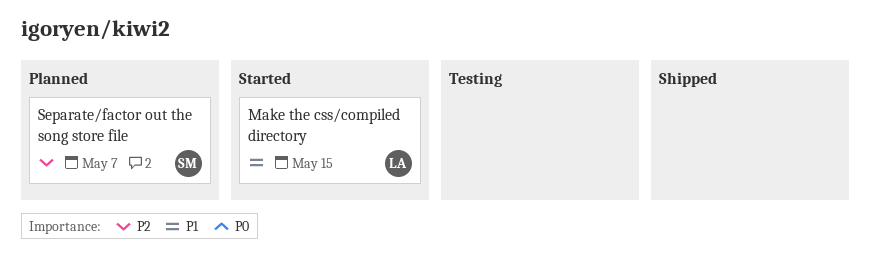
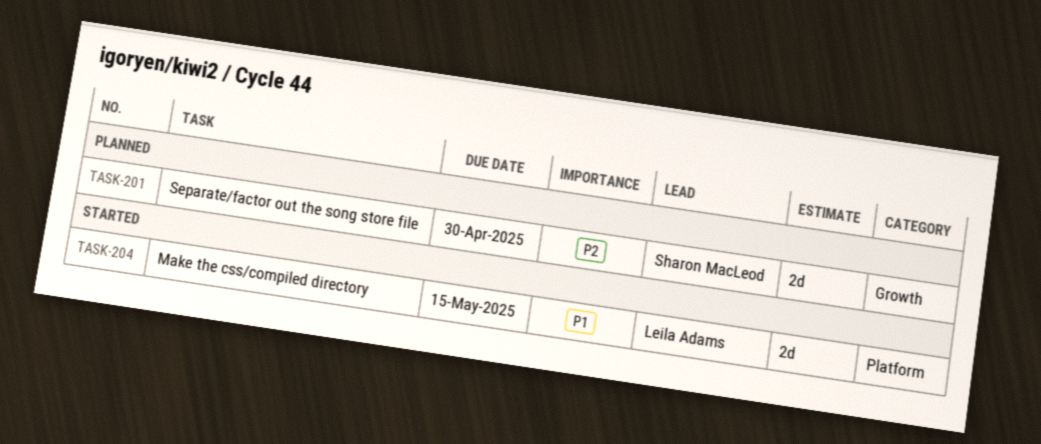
Separate/factor out the song store file, due: May 7 -> Apr 30

